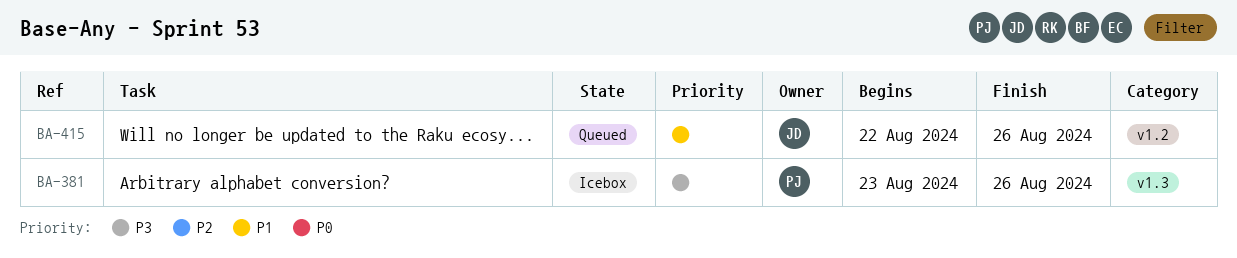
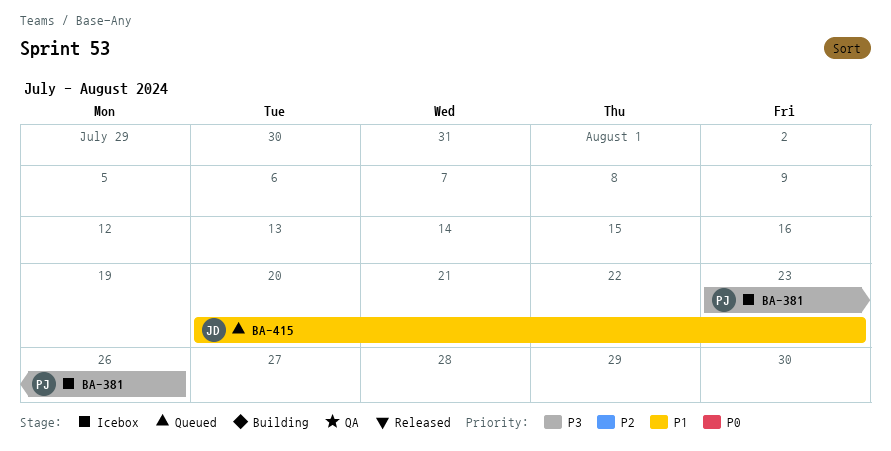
BA-415, start: Aug 22 -> Aug 20
BA-415, due: Aug 26 -> Aug 23

